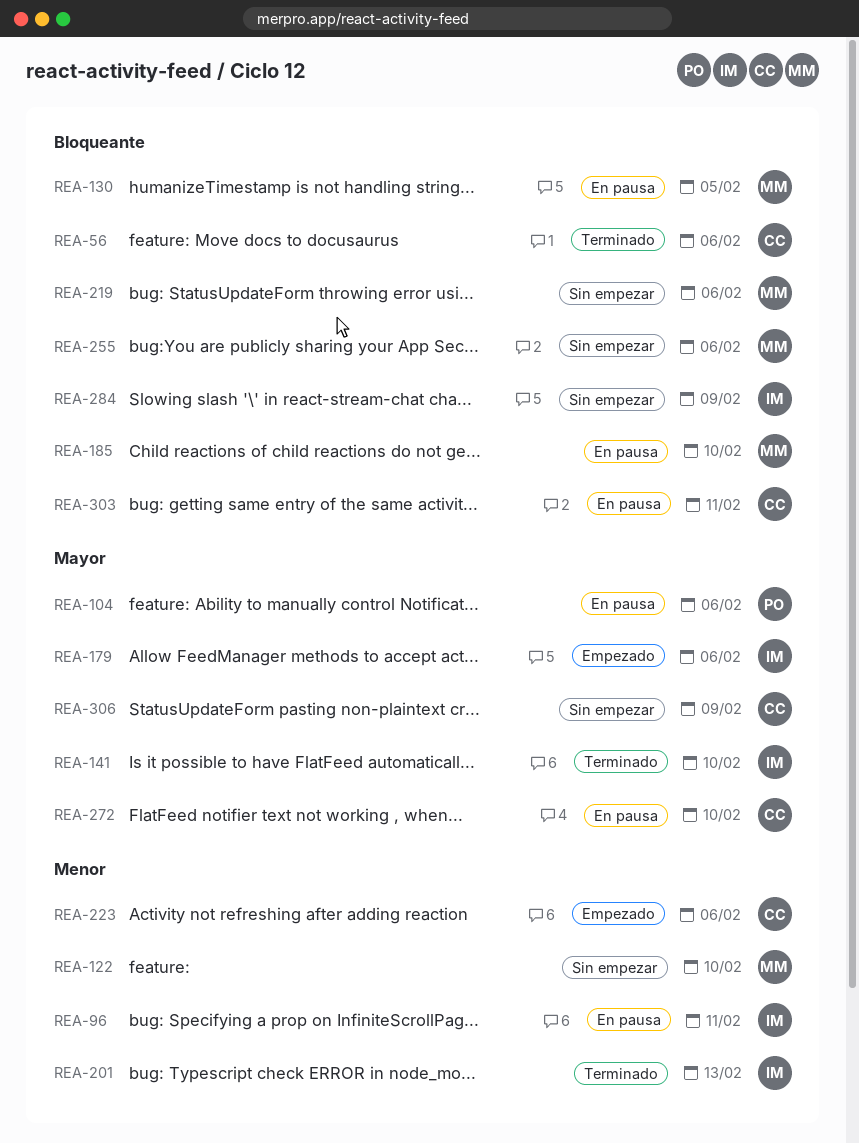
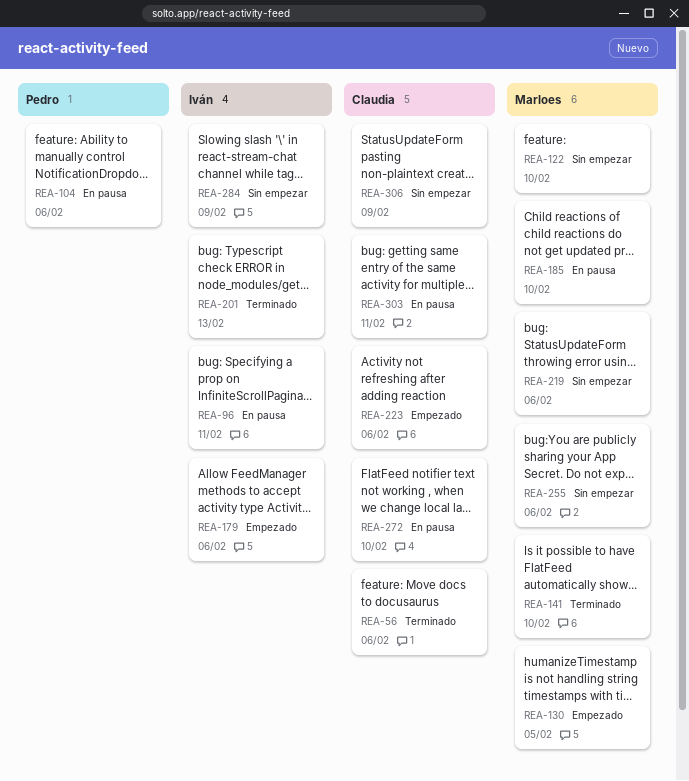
REA-130, status: En pausa -> Empezado
REA-141, owner: Iván -> Marloes

